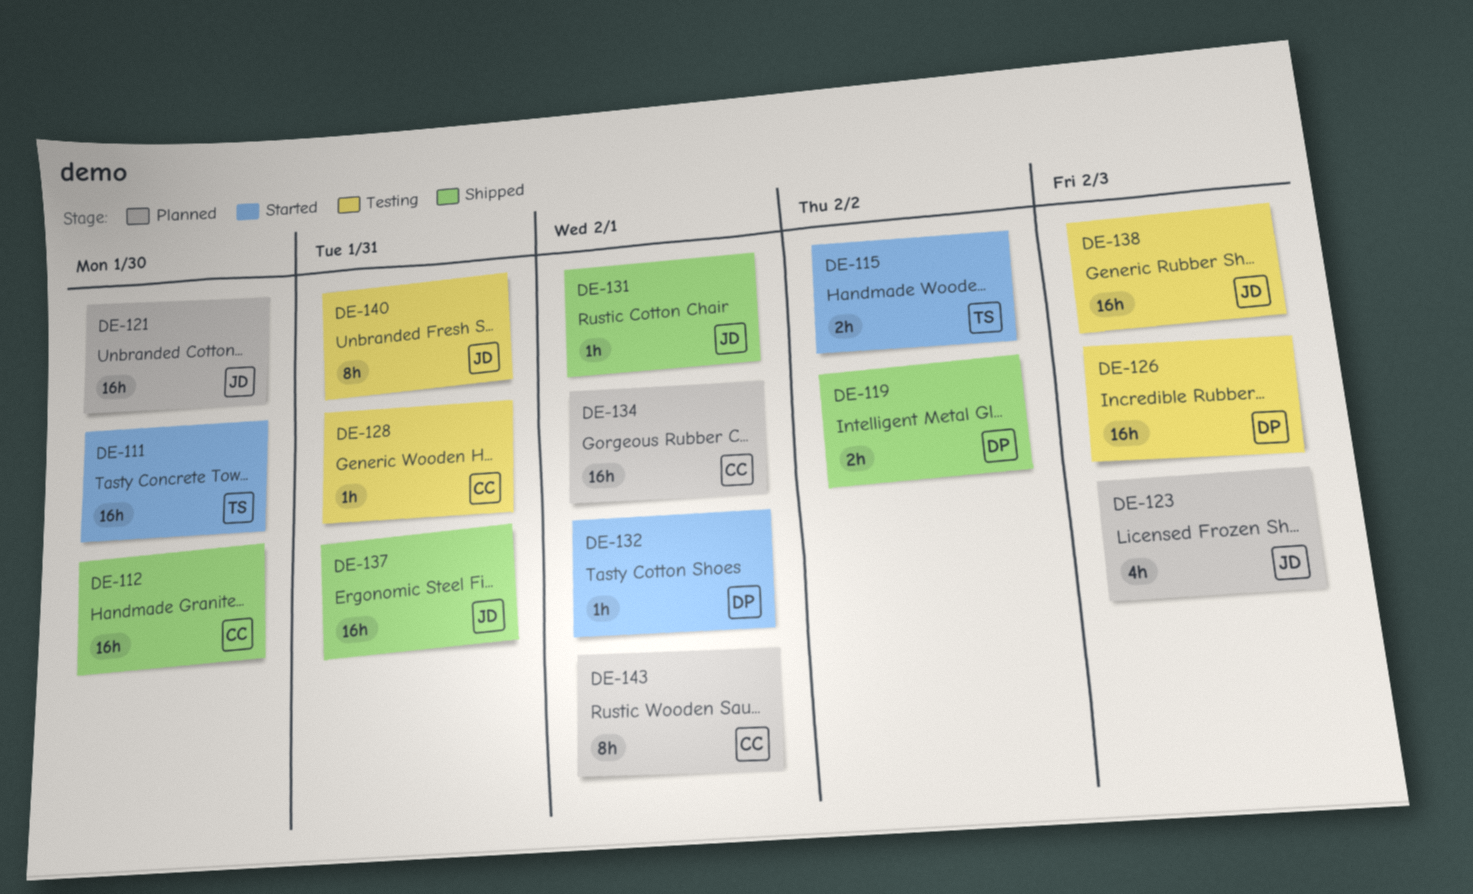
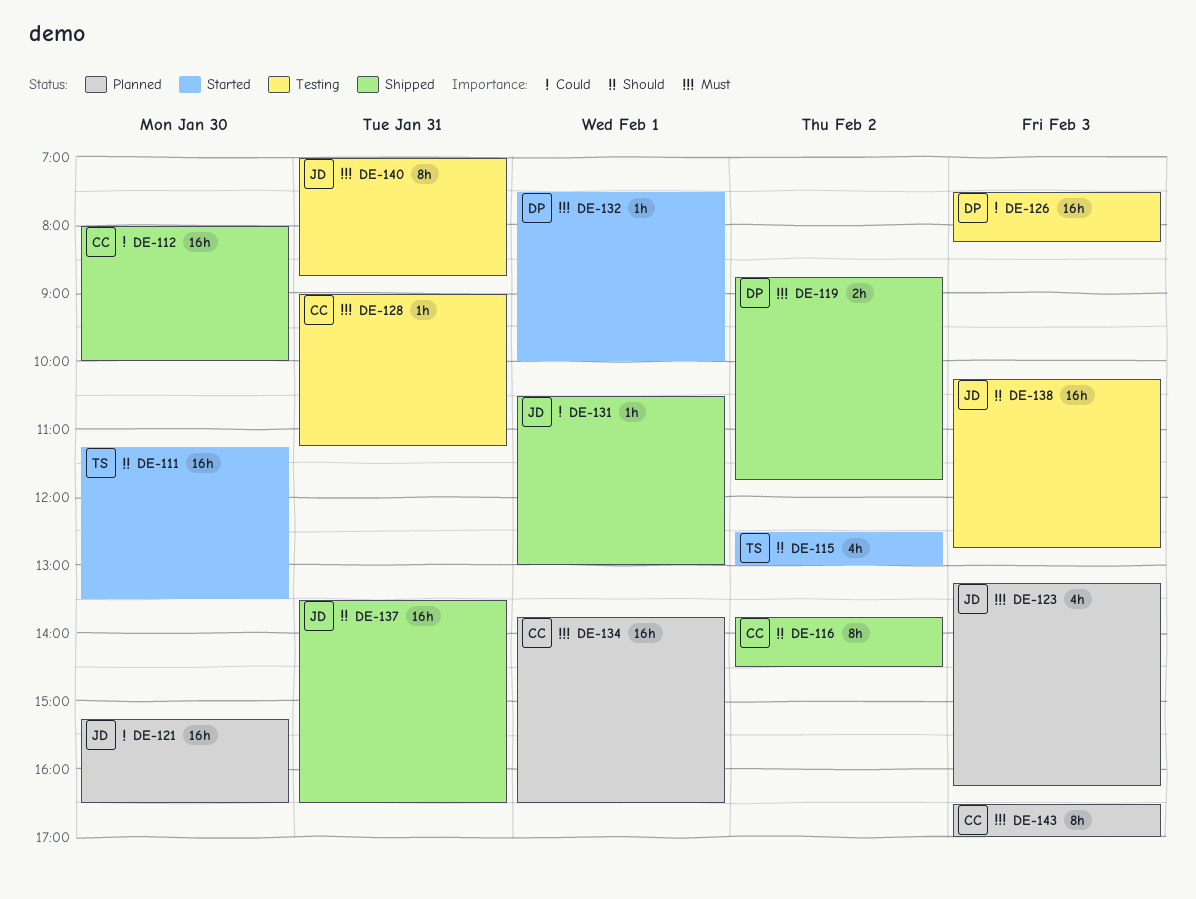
DE-115, estimate: 2h -> 4h
DE-116: none -> present
DE-143, day: Feb 1 -> Feb 3

